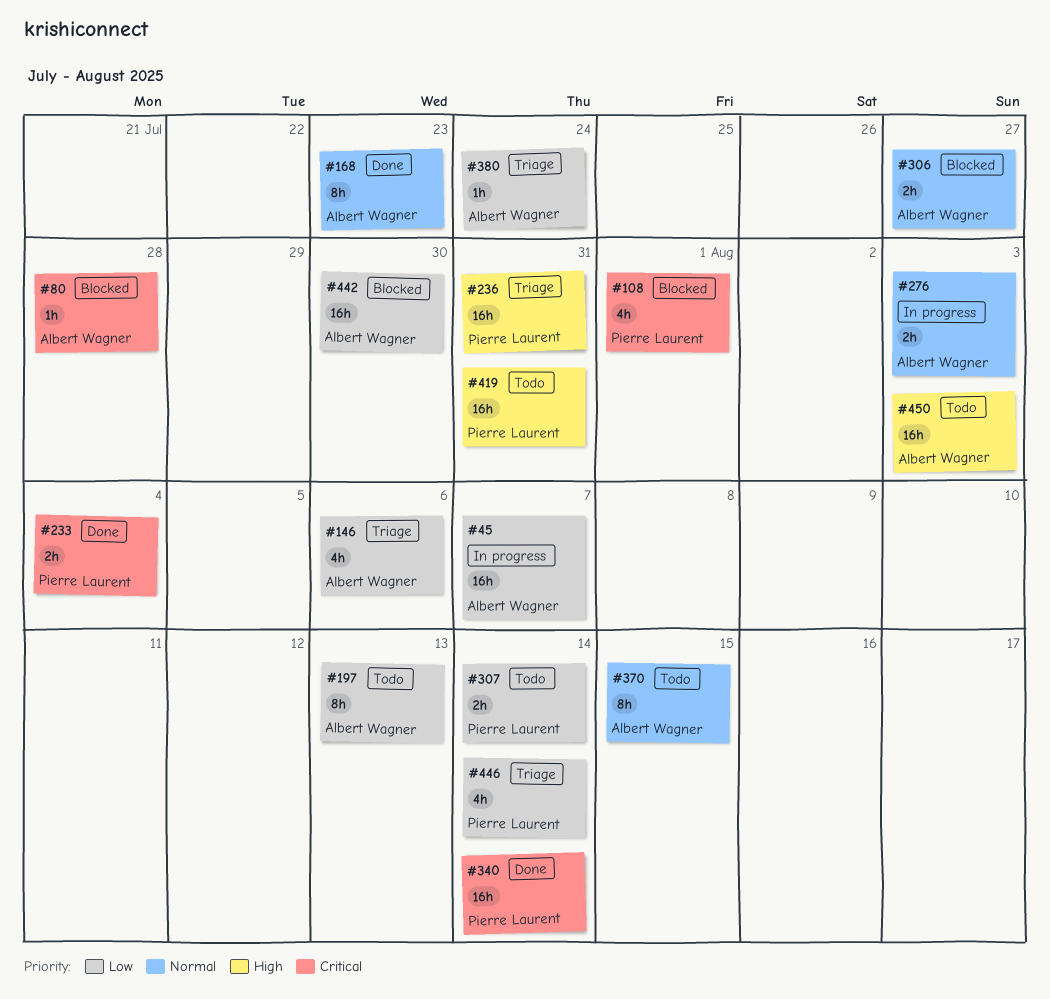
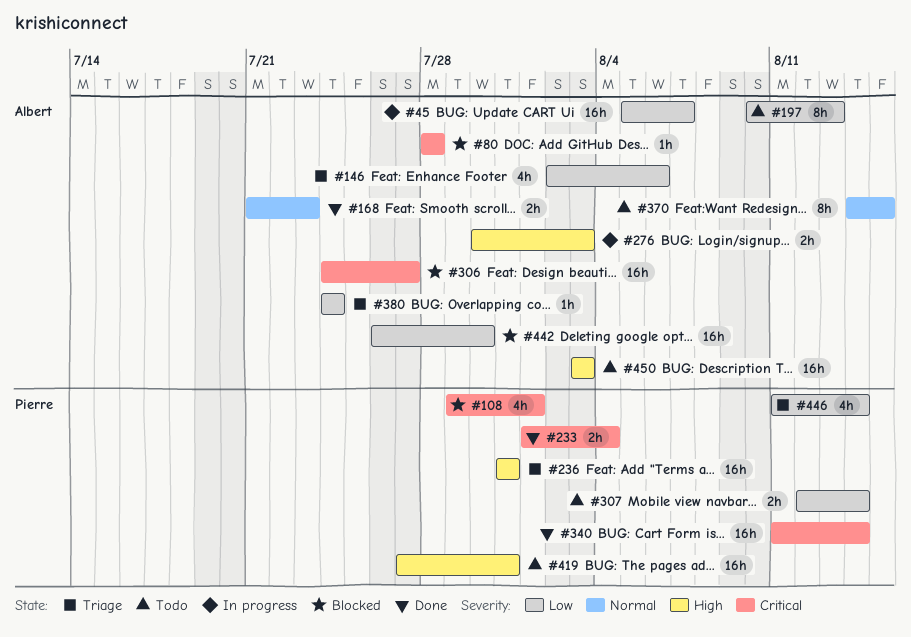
#168, estimate: 8h -> 2h
#276, priority: Normal -> High
#306, priority: Normal -> Critical
#306, estimate: 2h -> 16h

